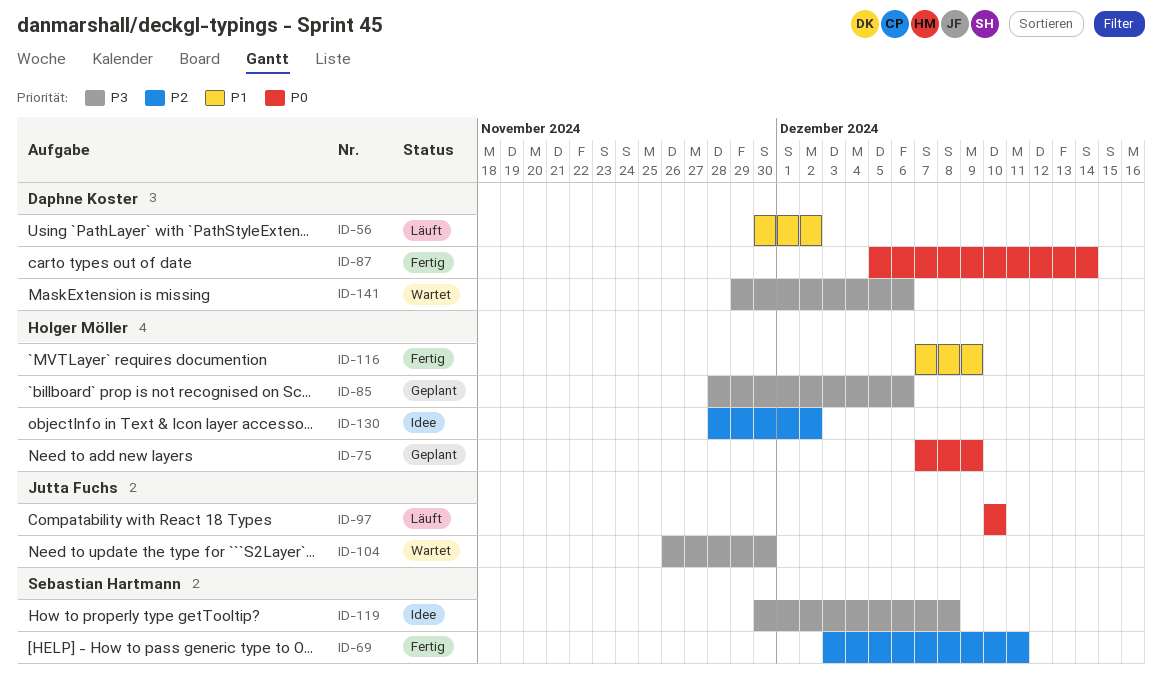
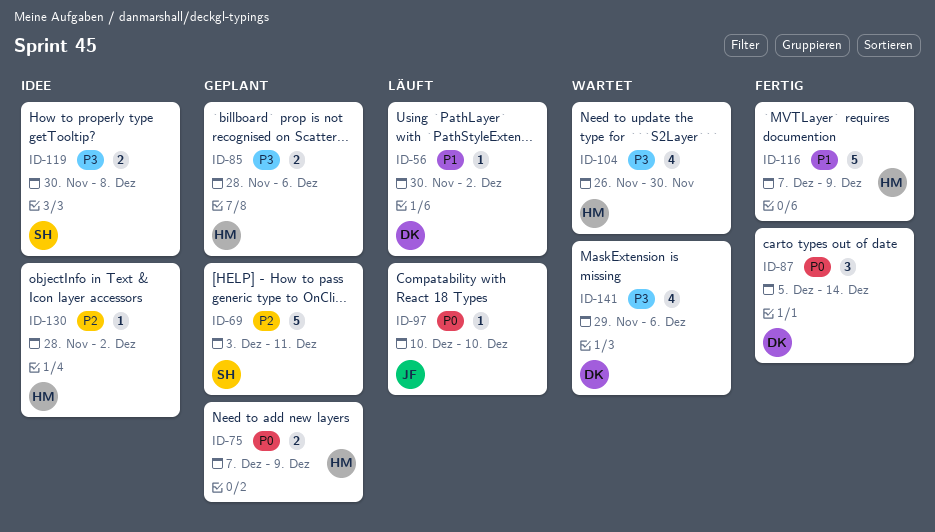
ID-69, status: Fertig -> Geplant
ID-104, owner: Jutta Fuchs -> Holger Möller

